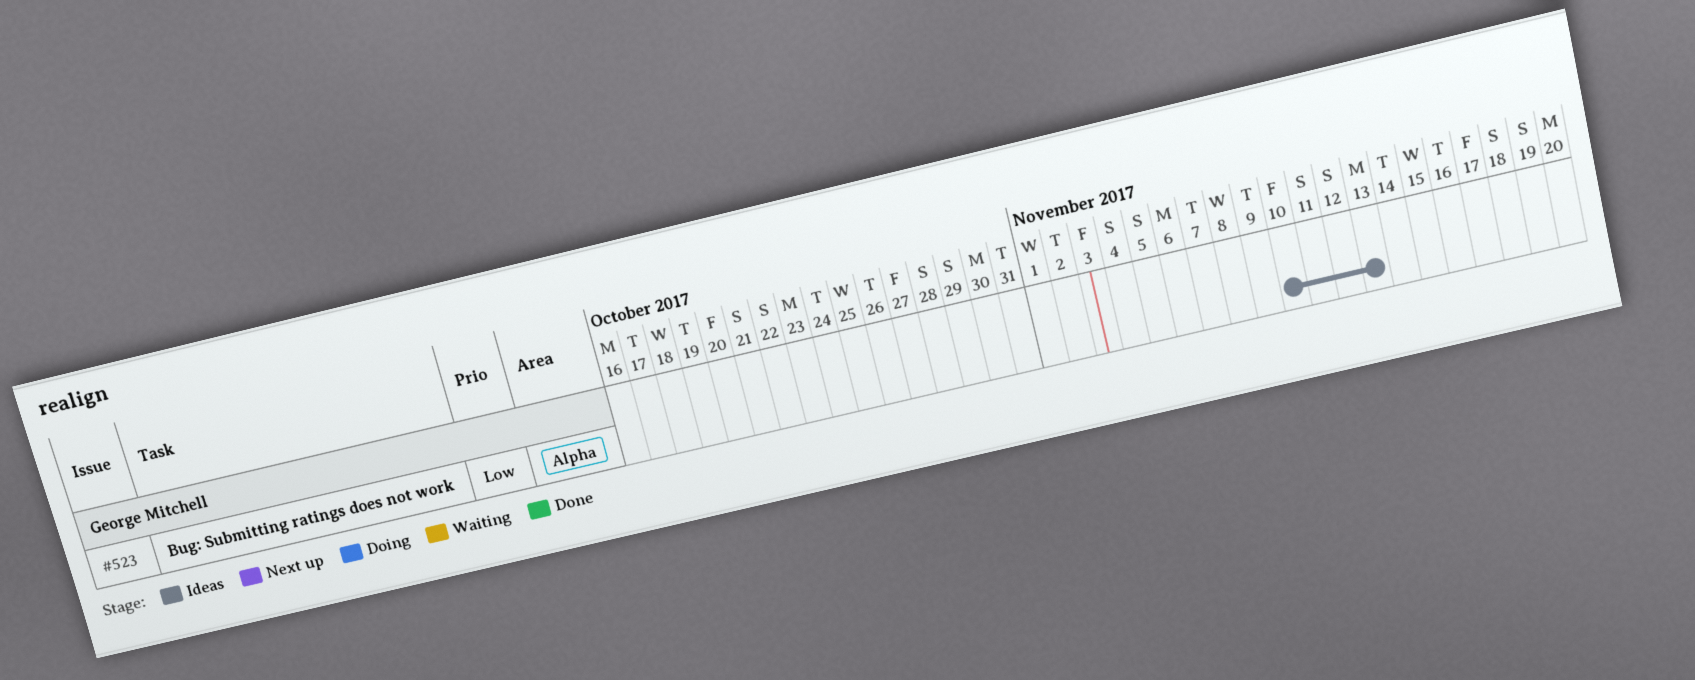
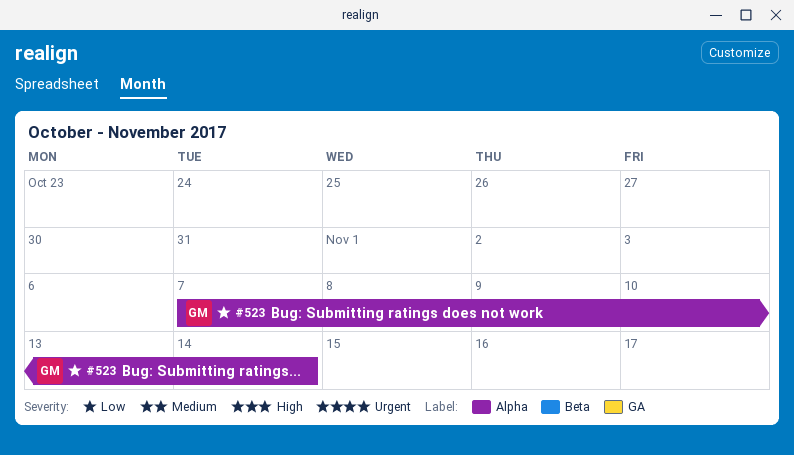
#523, start: Nov 10 -> Nov 7
#523, due: Nov 13 -> Nov 14

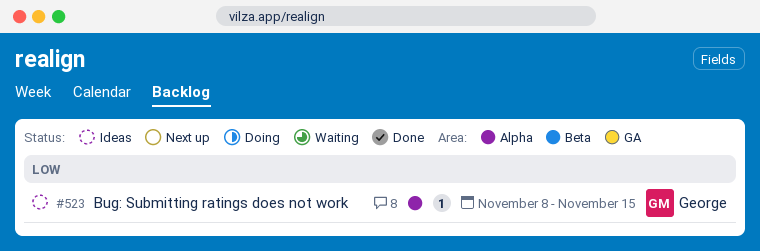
#523, start: Nov 7 -> Nov 8
#523, due: Nov 14 -> Nov 15

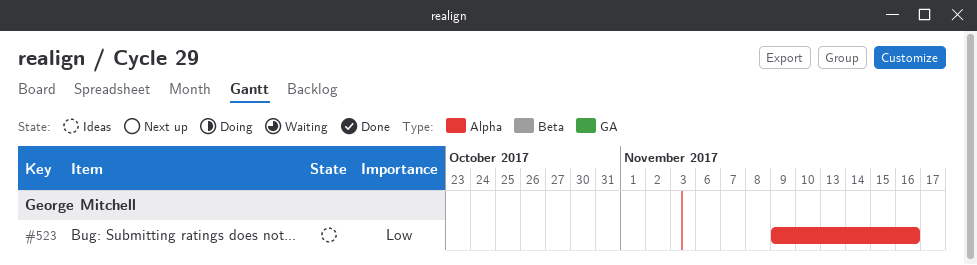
#523, start: Nov 8 -> Nov 9
#523, due: Nov 15 -> Nov 16

